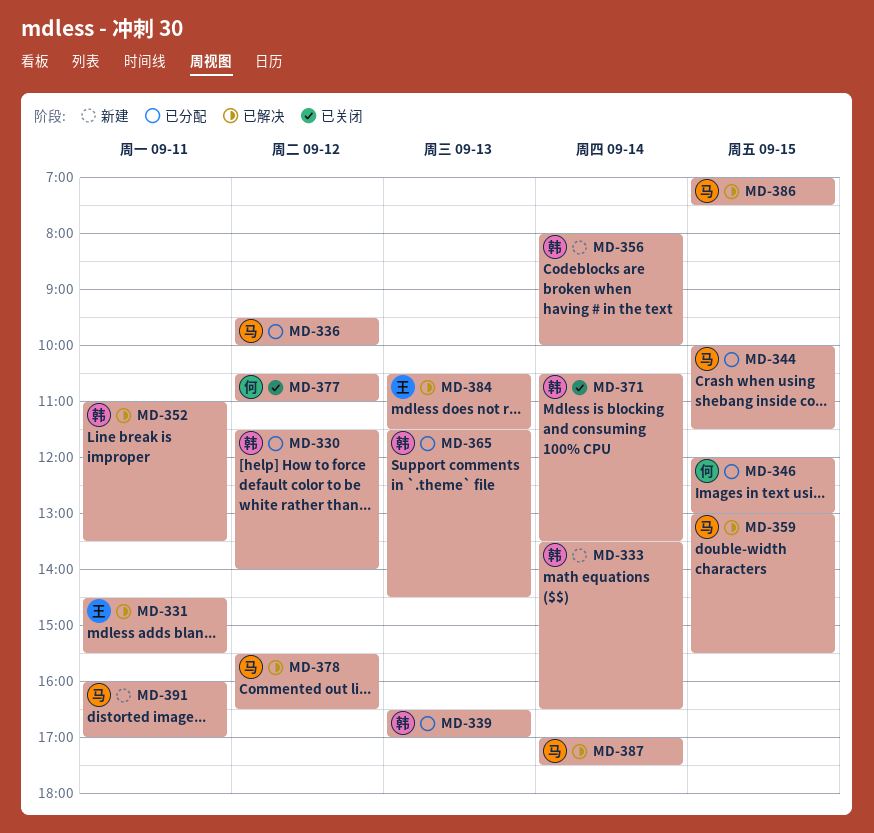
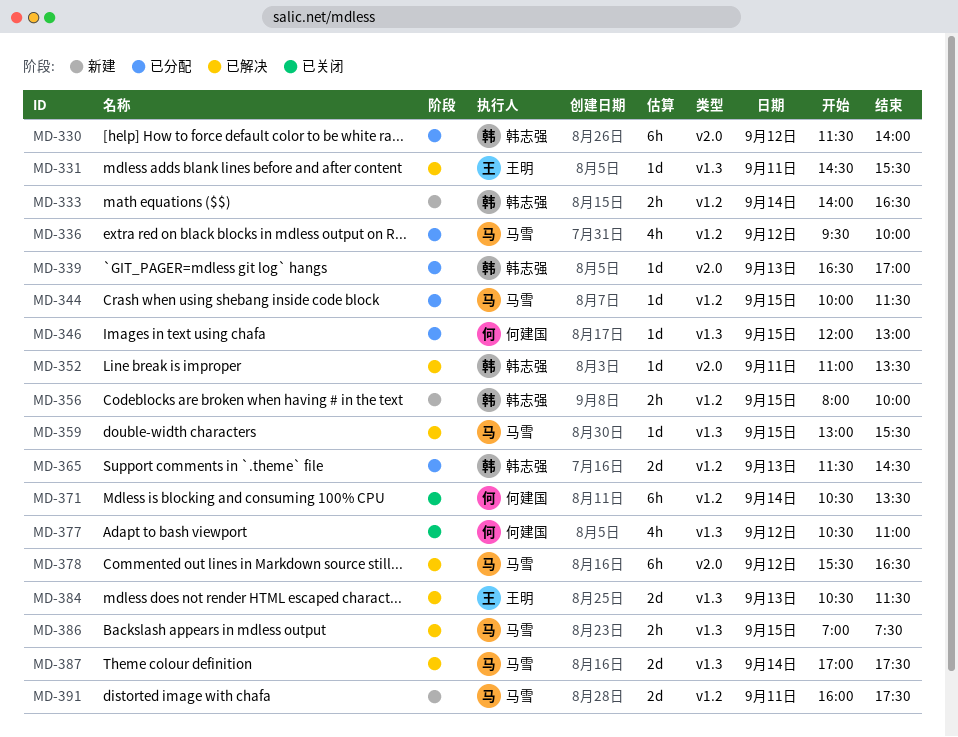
MD-333, begins: 13:30 -> 14:00
MD-356, day: Sep 14 -> Sep 15
MD-371, owner: 韩志强 -> 何建国
MD-391, ends: 17:00 -> 17:30

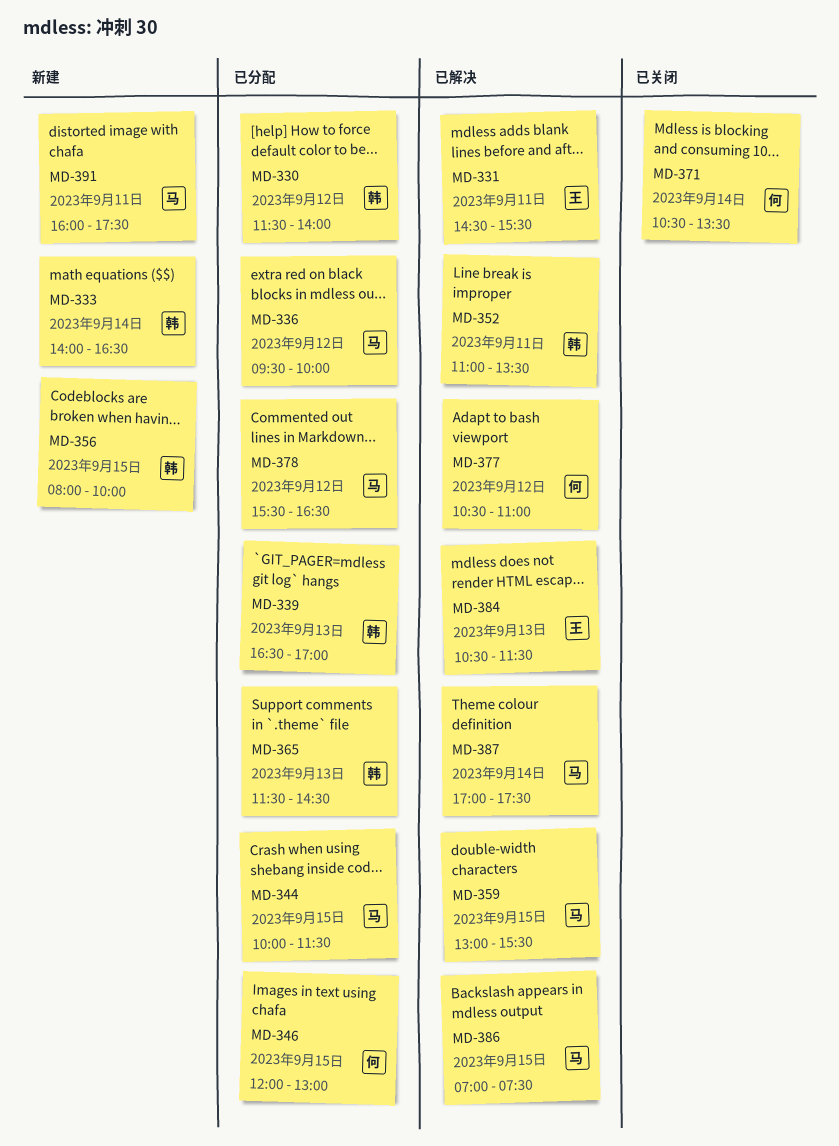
MD-377, status: 已关闭 -> 已解决
MD-378, status: 已解决 -> 已分配

